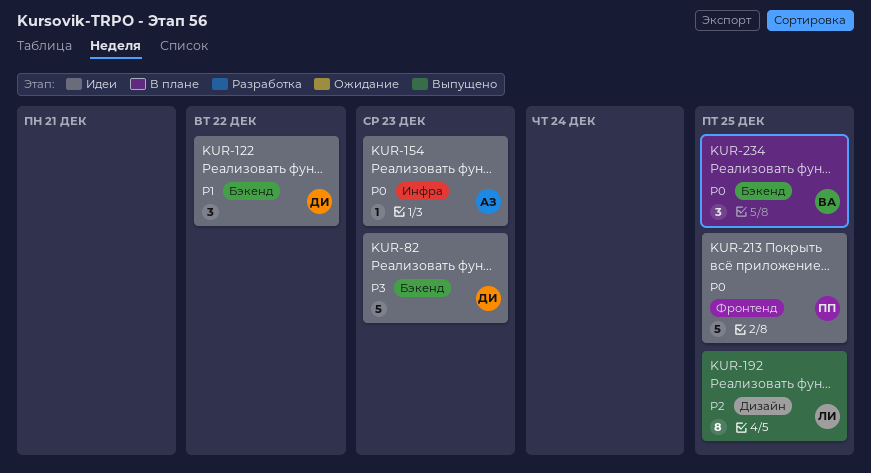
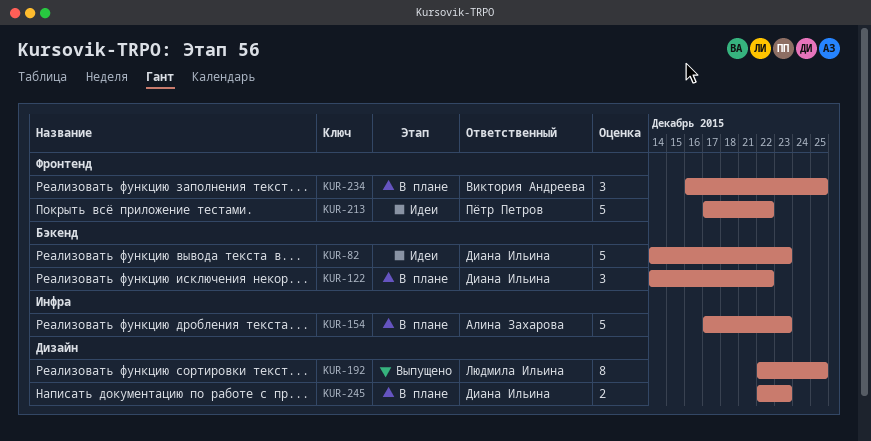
KUR-122, status: Идеи -> В плане
KUR-154, status: Идеи -> В плане
KUR-154, estimate: 1 -> 5
KUR-213, due: Dec 25 -> Dec 22
KUR-234, label: Бэкенд -> Фронтенд
KUR-245: none -> present

